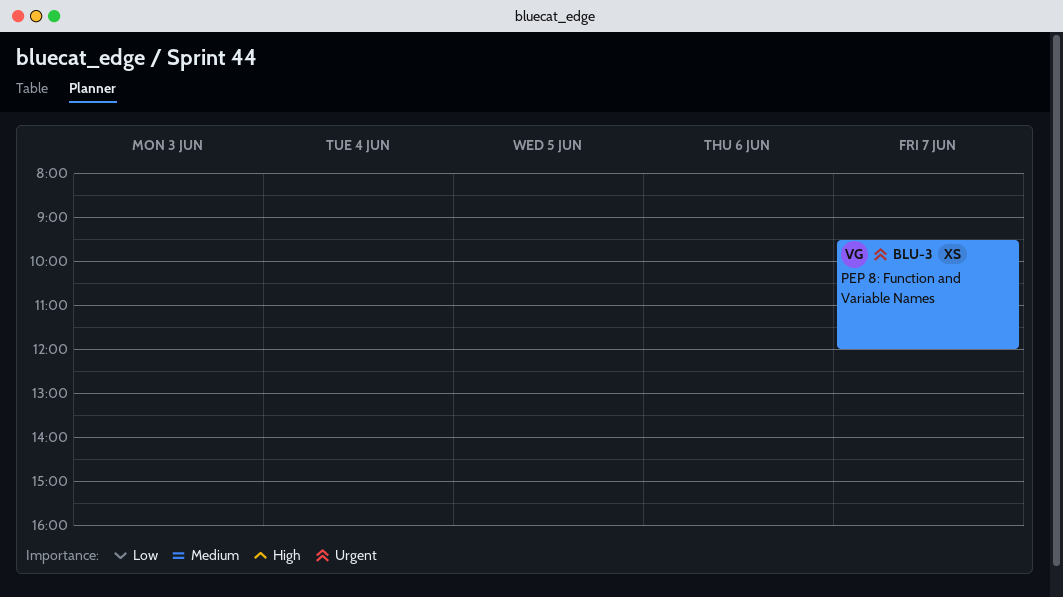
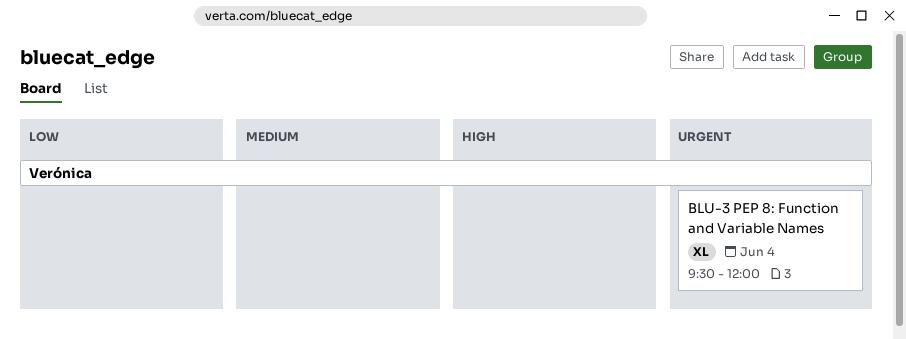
BLU-3, estimate: XS -> XL
BLU-3, day: Jun 7 -> Jun 4

